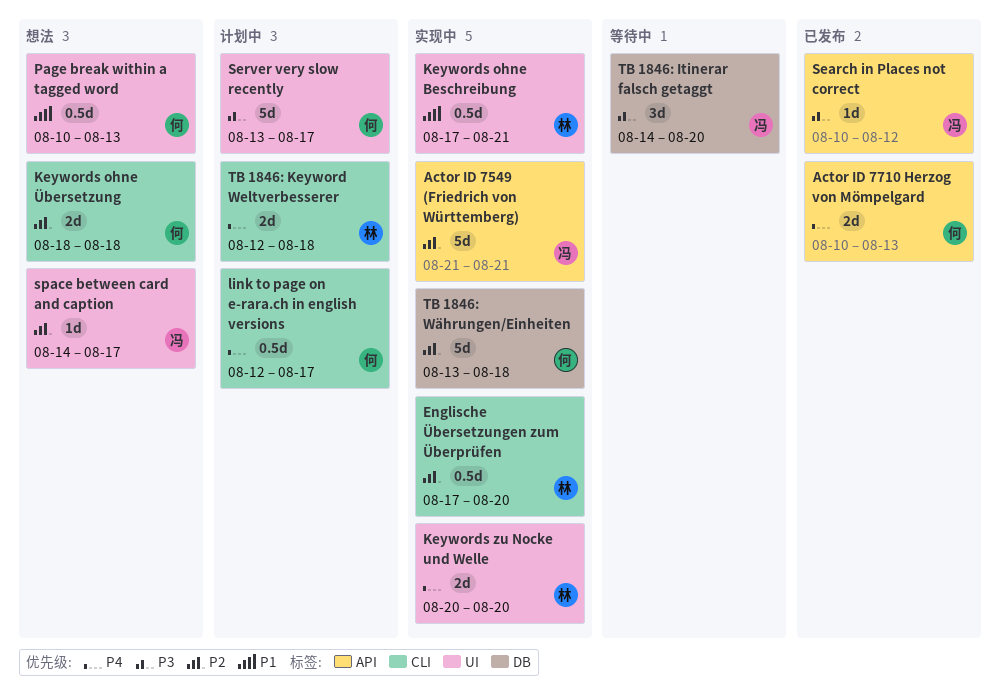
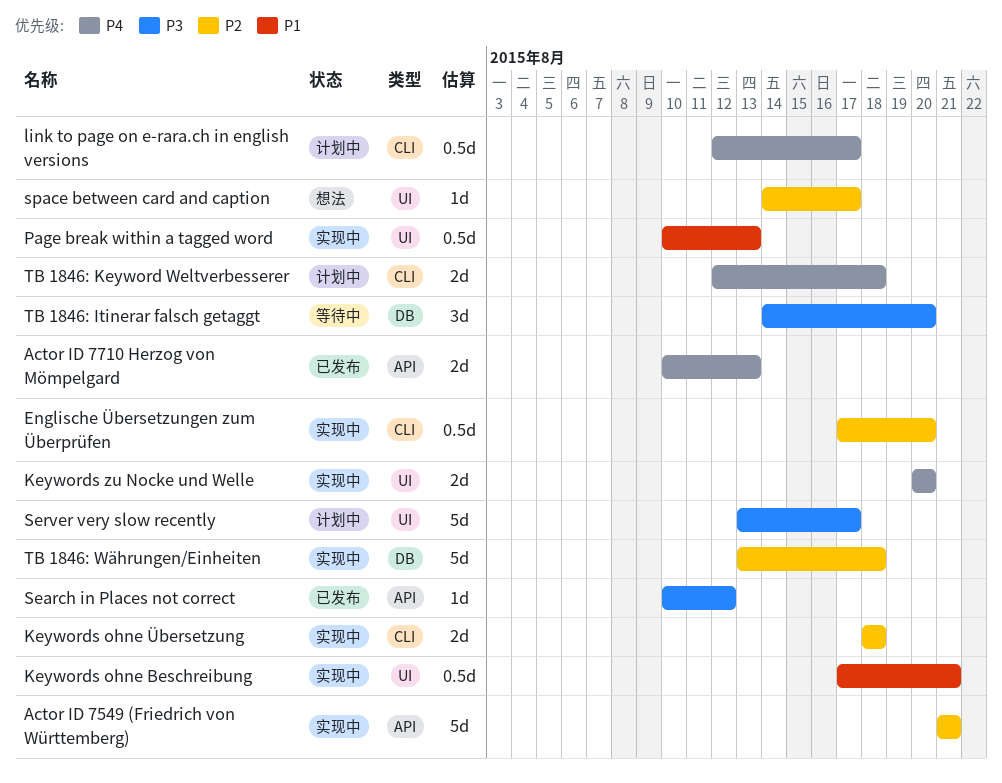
Keywords ohne Übersetzung, status: 想法 -> 实现中
Page break within a tagged word, status: 想法 -> 实现中

